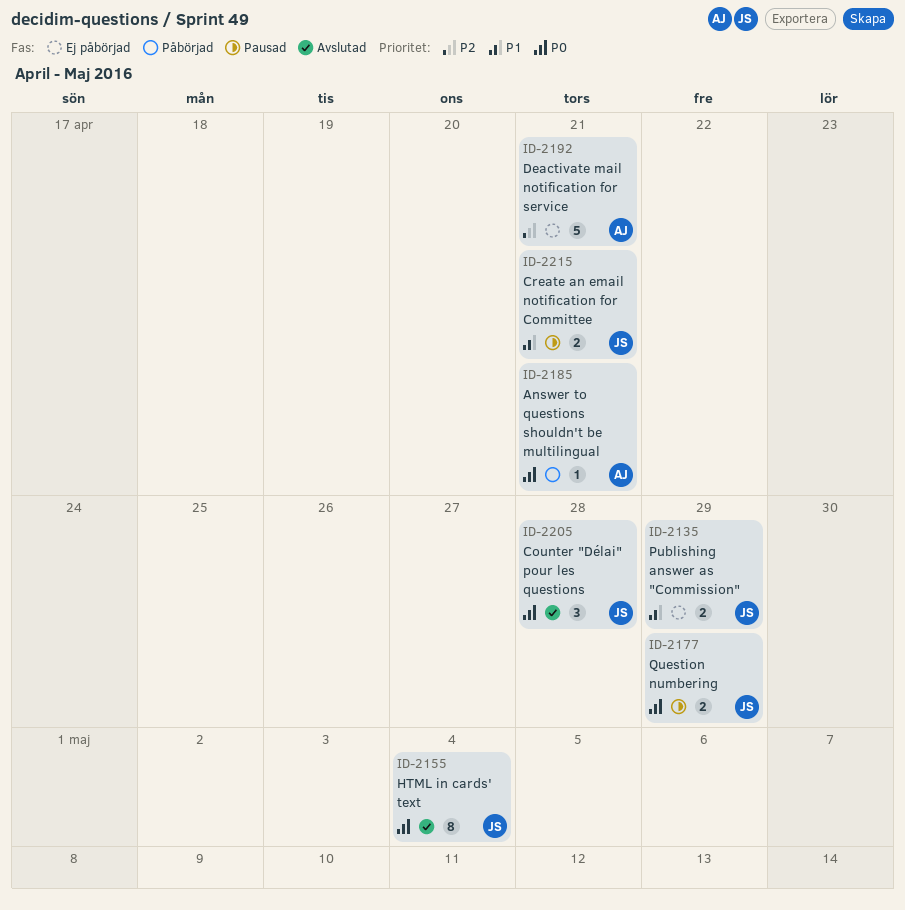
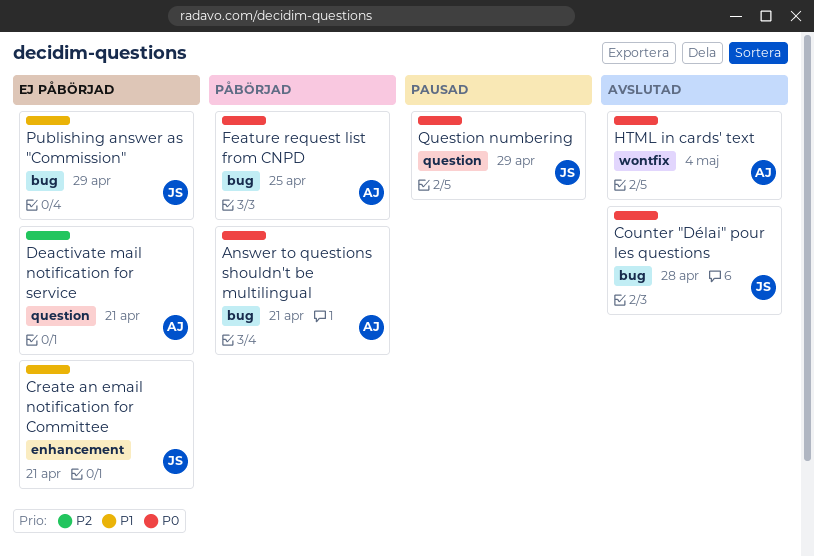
Create an email notification for Committee, status: Pausad -> Ej påbörjad
Feature request list from CNPD: none -> present
HTML in cards' text, owner: JS -> AJ

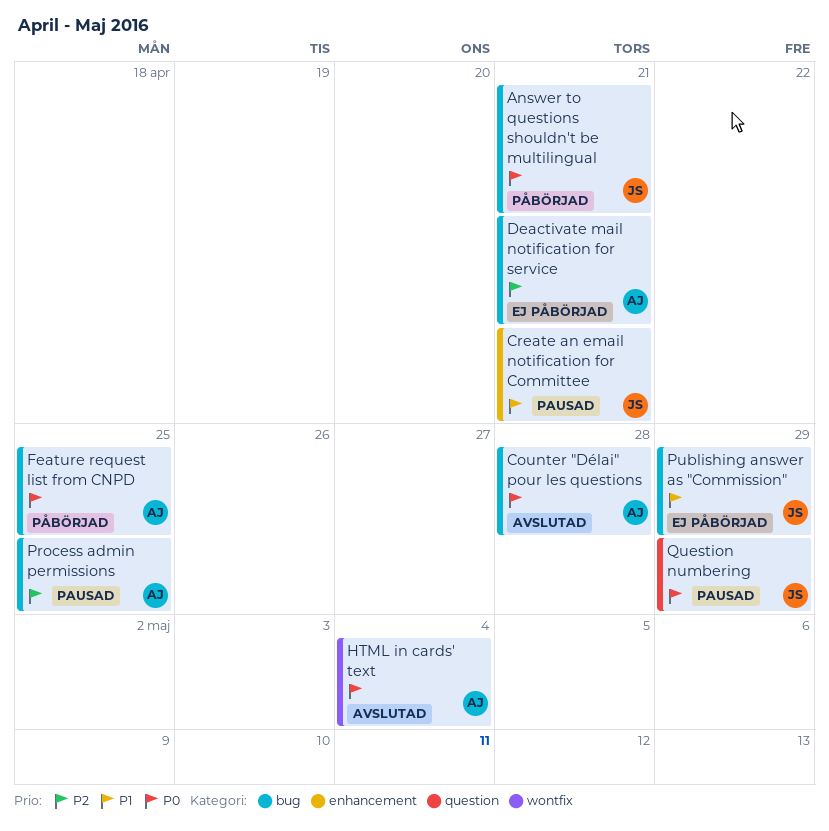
Answer to questions shouldn't be multilingual, owner: AJ -> JS
Counter "Délai" pour les questions, owner: JS -> AJ
Create an email notification for Committee, status: Ej påbörjad -> Pausad
Deactivate mail notification for service, label: question -> bug
Process admin permissions: none -> present

